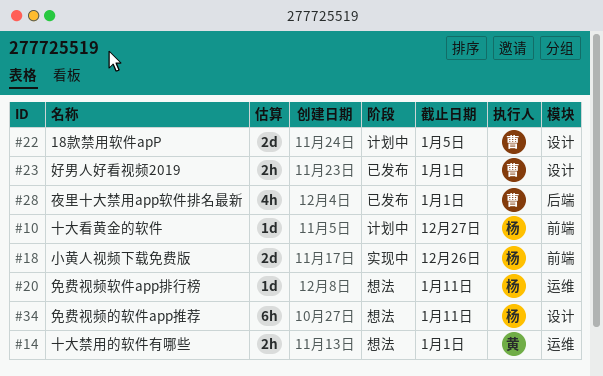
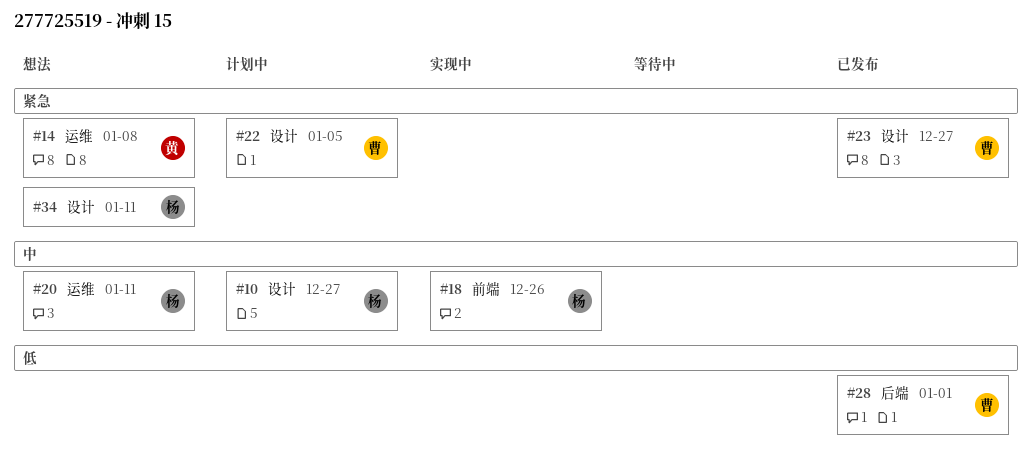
#10, label: 前端 -> 设计
#14, due: Jan 1 -> Jan 8
#23, due: Jan 1 -> Dec 27

